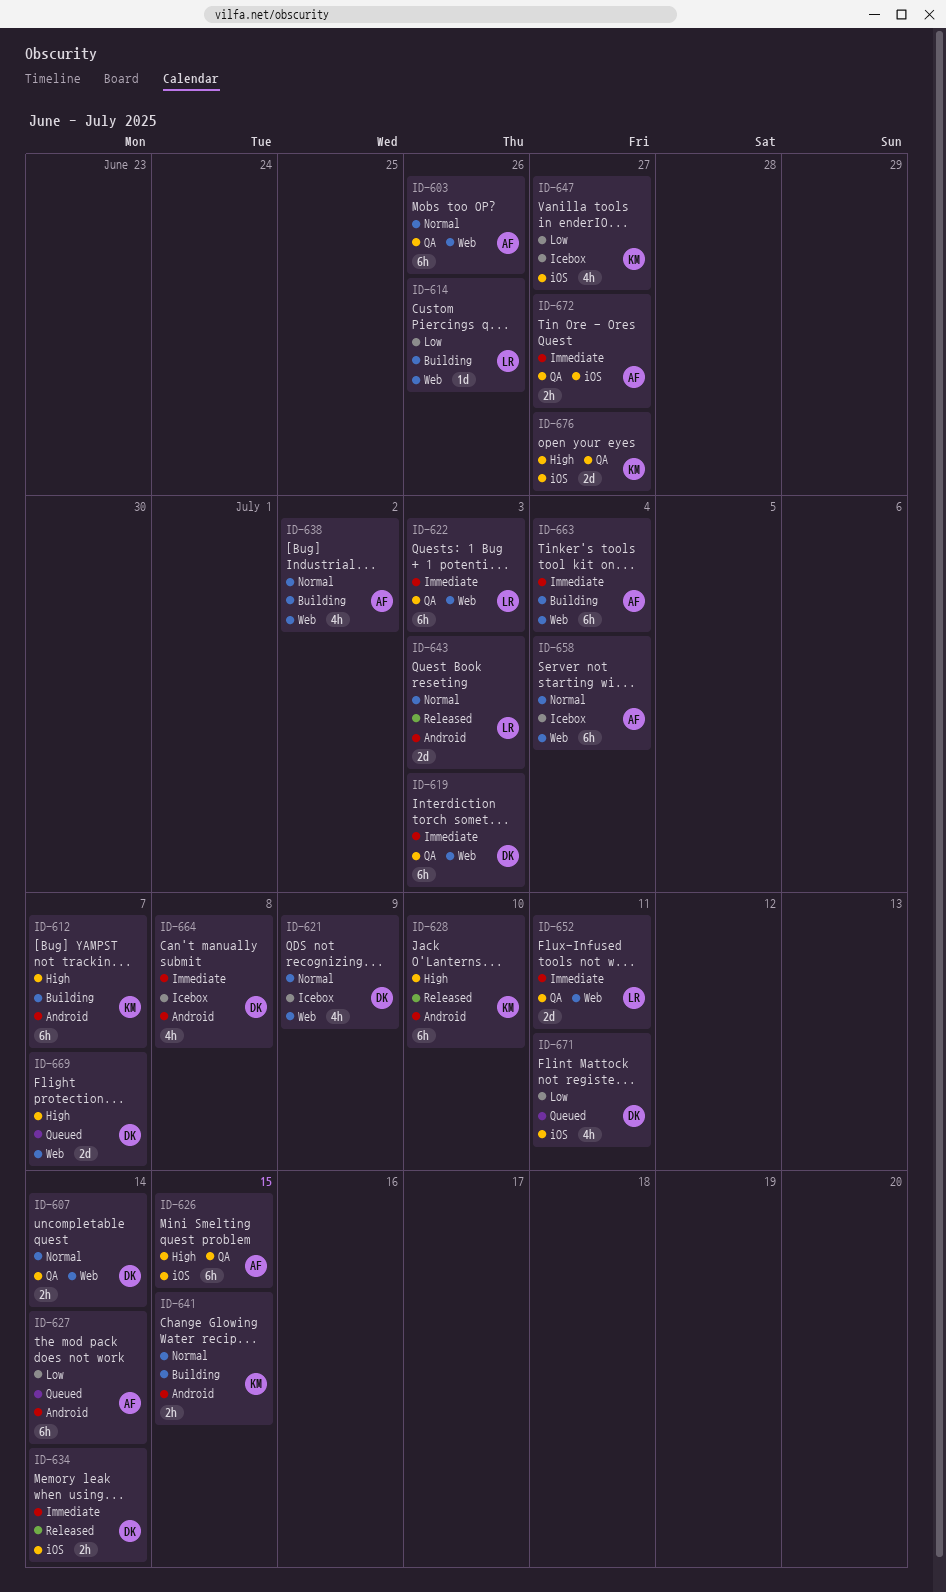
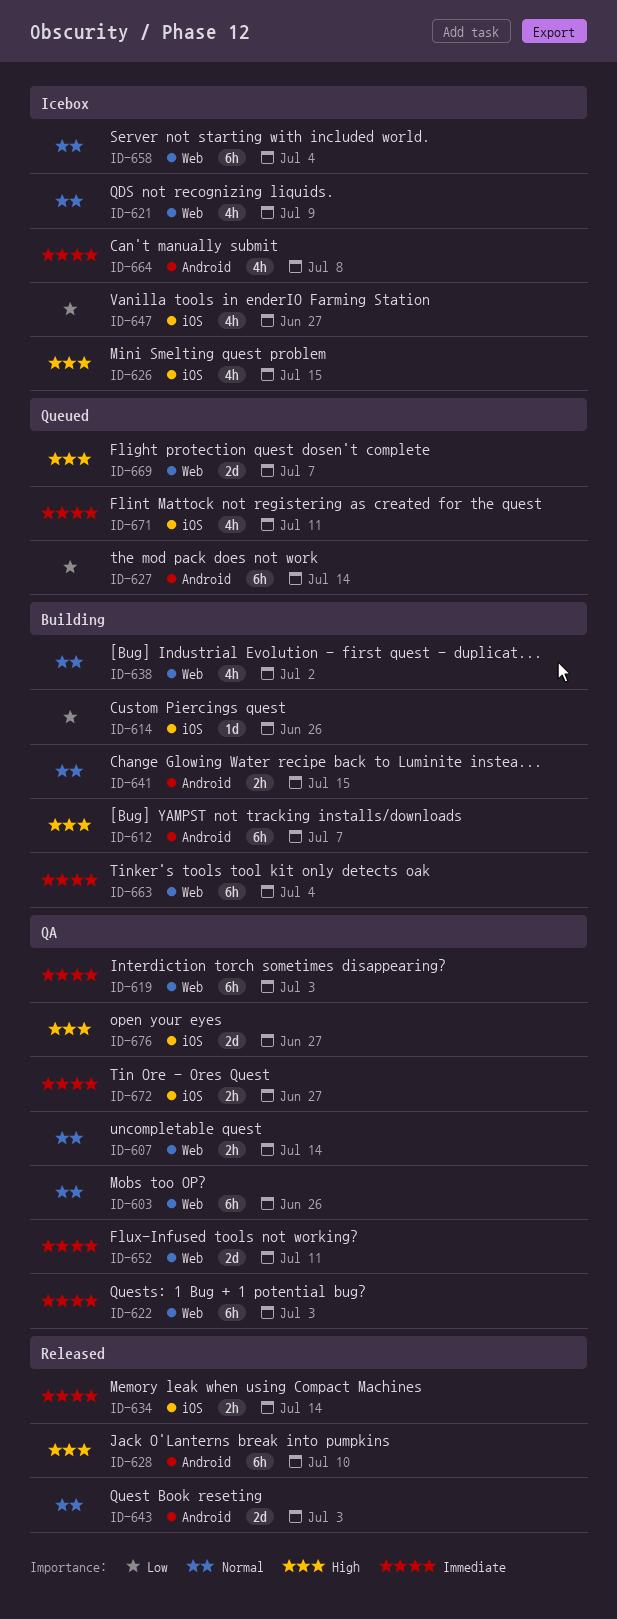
ID-614, label: Web -> iOS
ID-626, status: QA -> Icebox
ID-626, estimate: 6h -> 4h
ID-671, priority: Low -> Immediate

